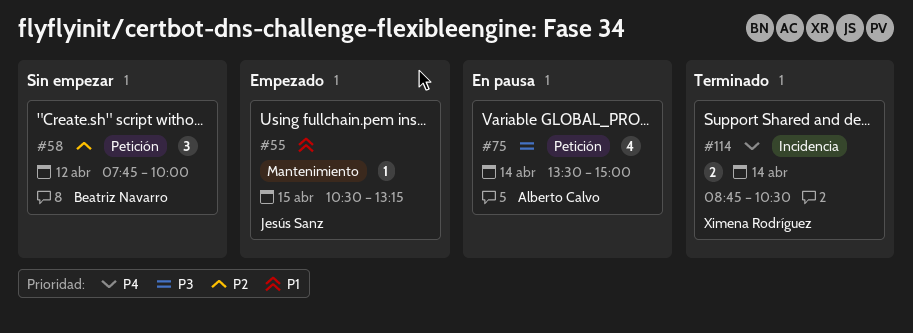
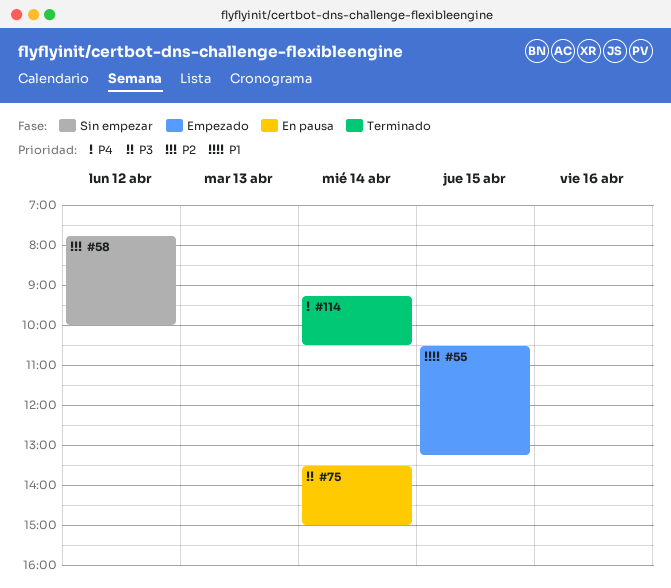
#114, begins: 08:45 -> 09:15

